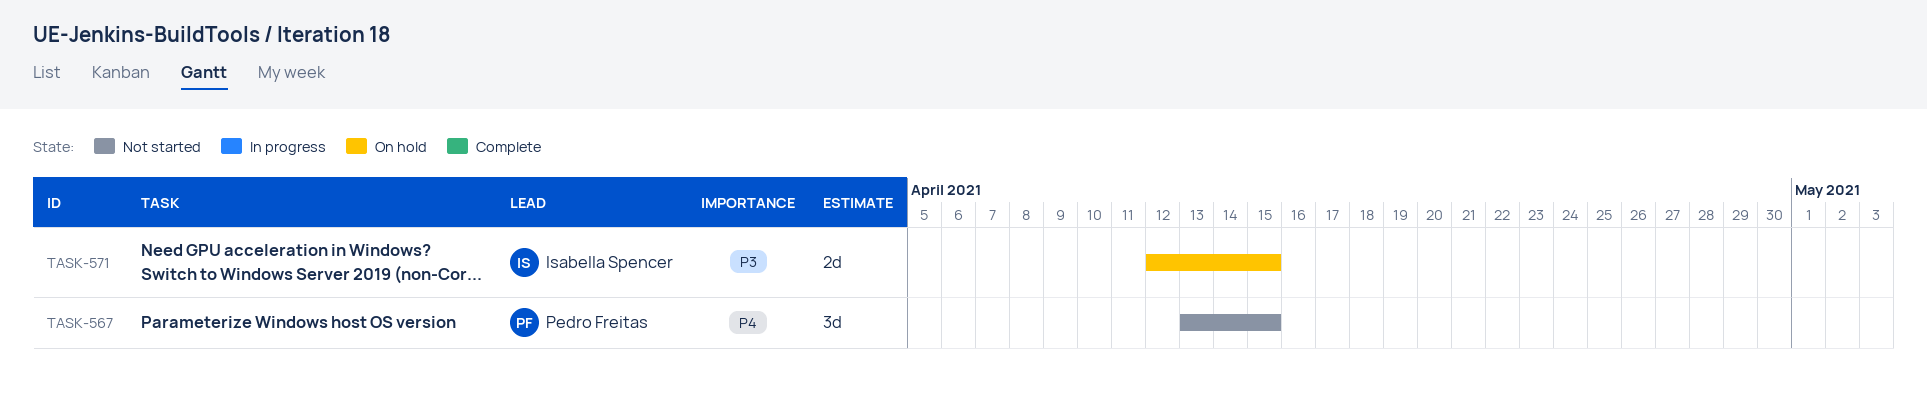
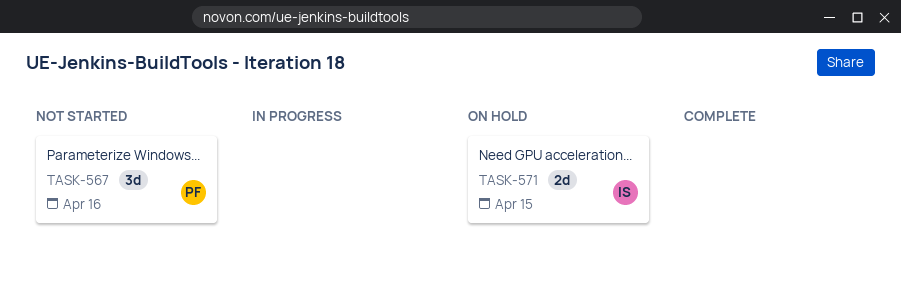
TASK-567, due: Apr 15 -> Apr 16

